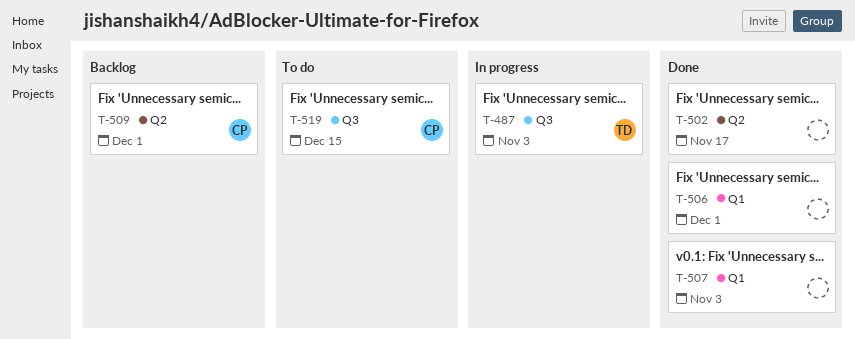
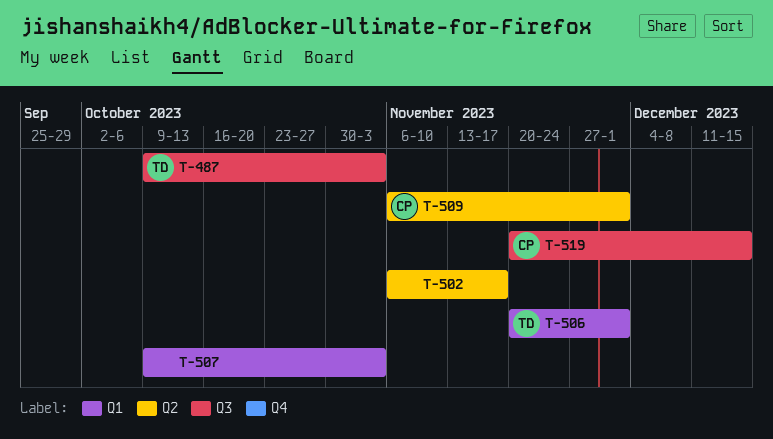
T-506, owner: none -> TD

